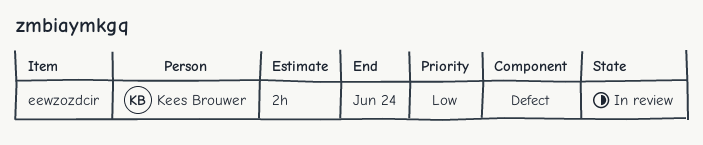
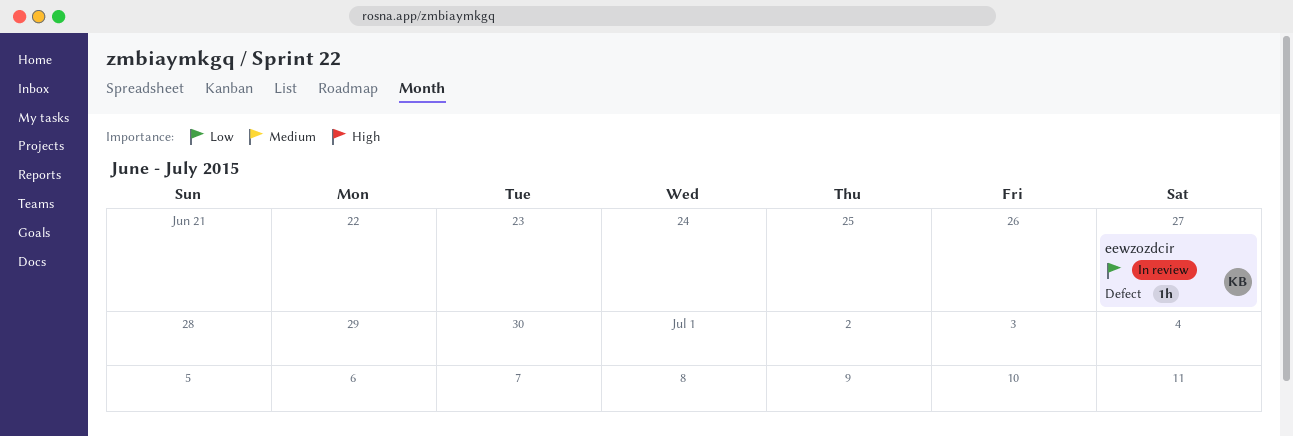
eewzozdcir, estimate: 2h -> 1h
eewzozdcir, due: Jun 24 -> Jun 27

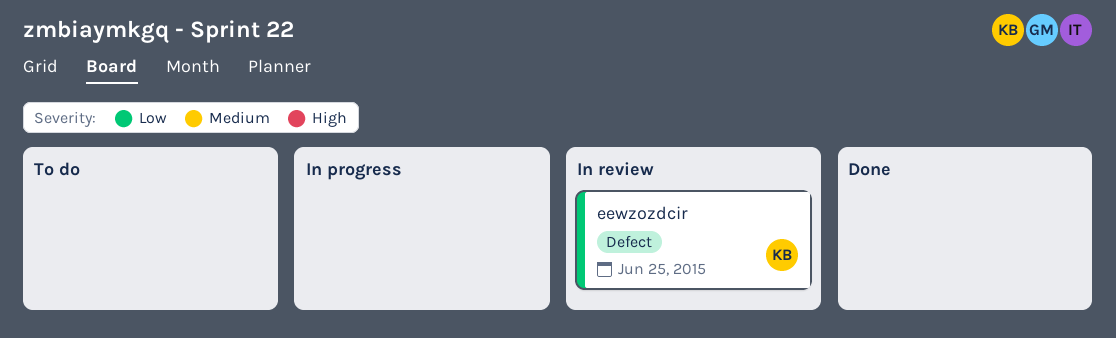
eewzozdcir, due: Jun 27 -> Jun 25

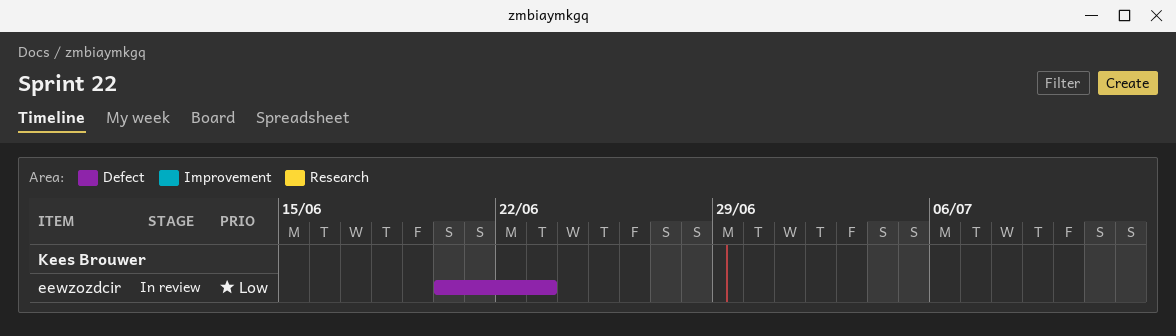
eewzozdcir, due: Jun 25 -> Jun 23

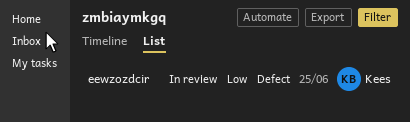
eewzozdcir, due: Jun 23 -> Jun 25

